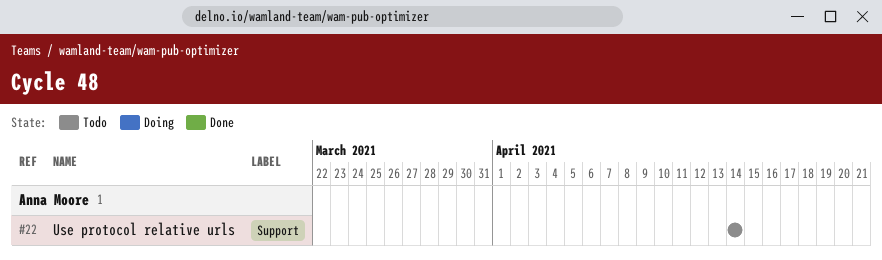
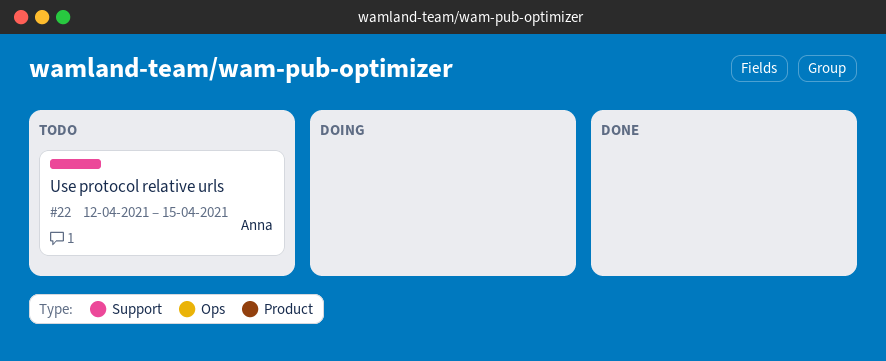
#22, start: Apr 14 -> Apr 12
#22, due: Apr 14 -> Apr 15

